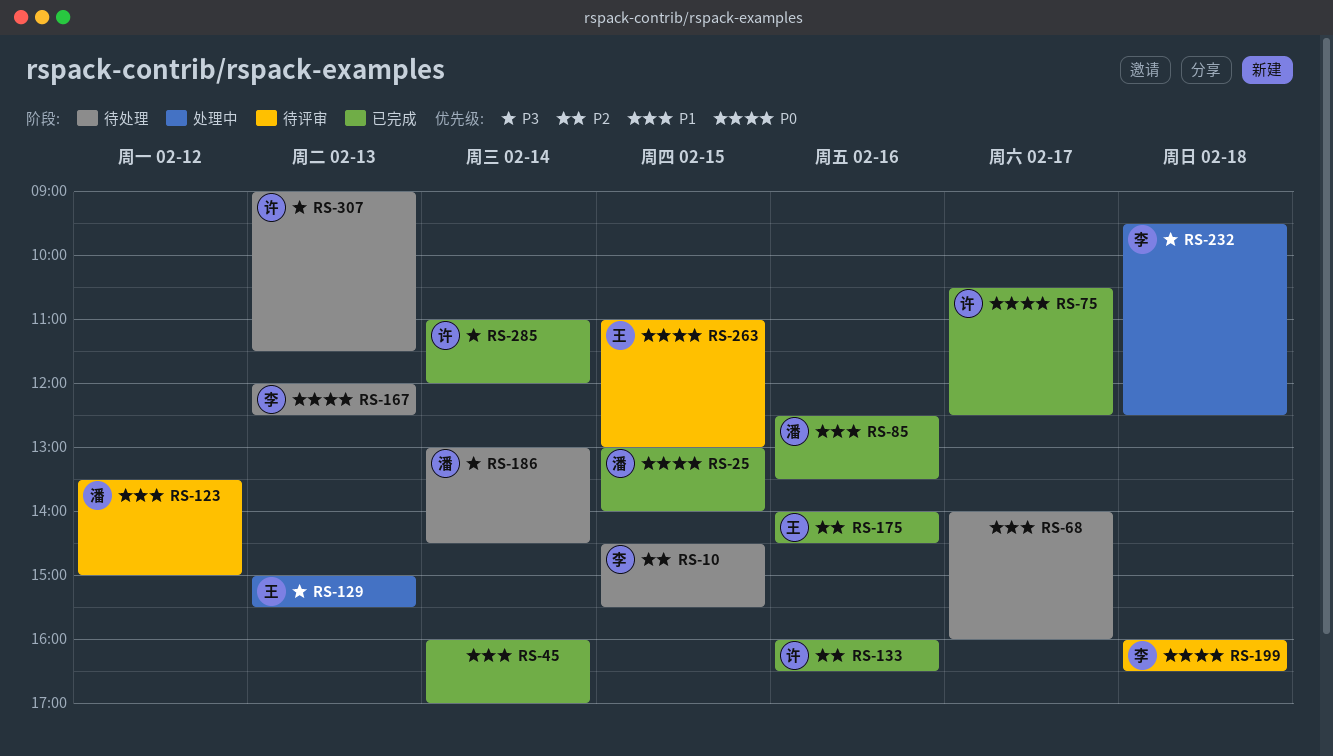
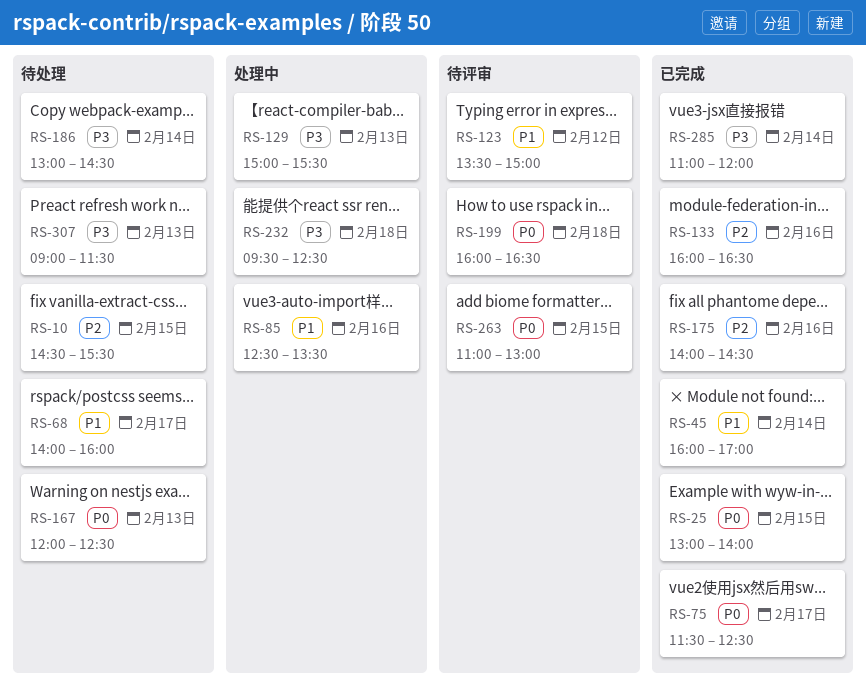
RS-75, begins: 10:30 -> 11:30
RS-85, status: 已完成 -> 处理中

